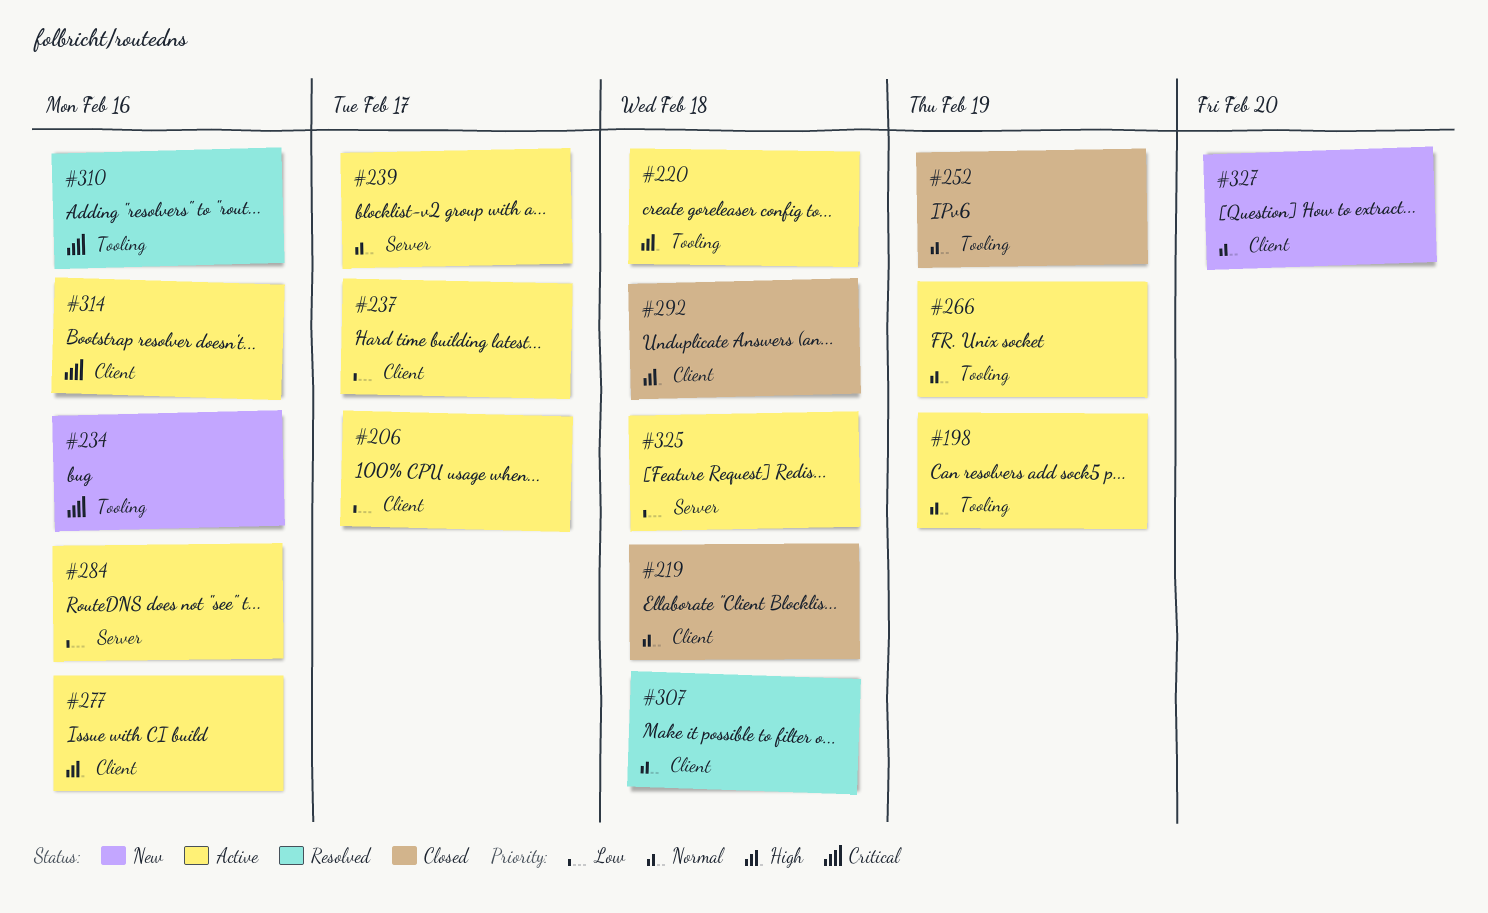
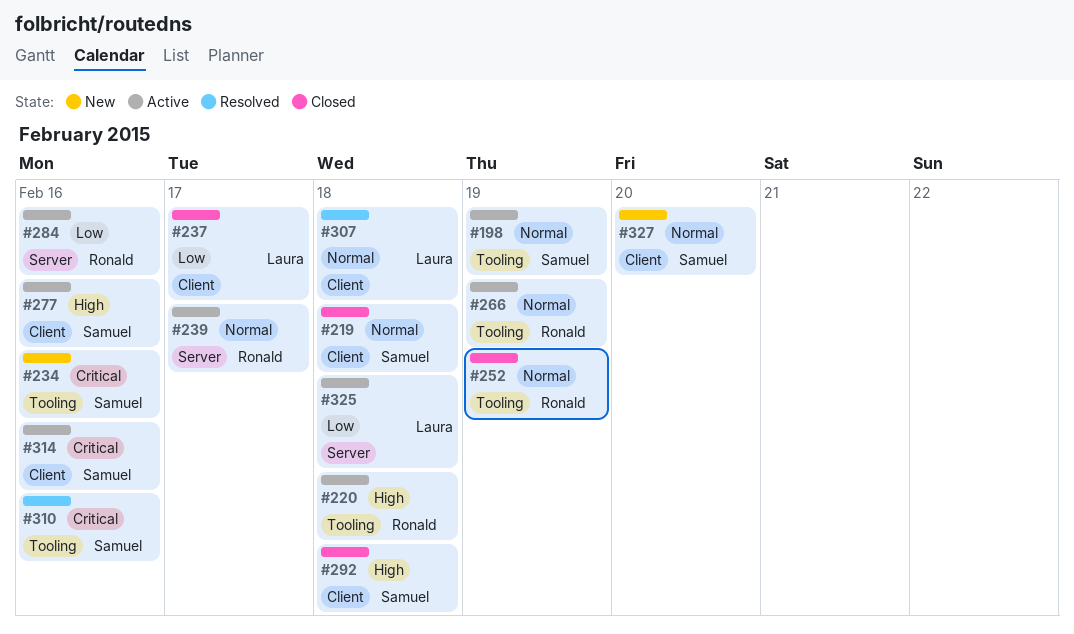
#206: present -> none
#237, status: Active -> Closed

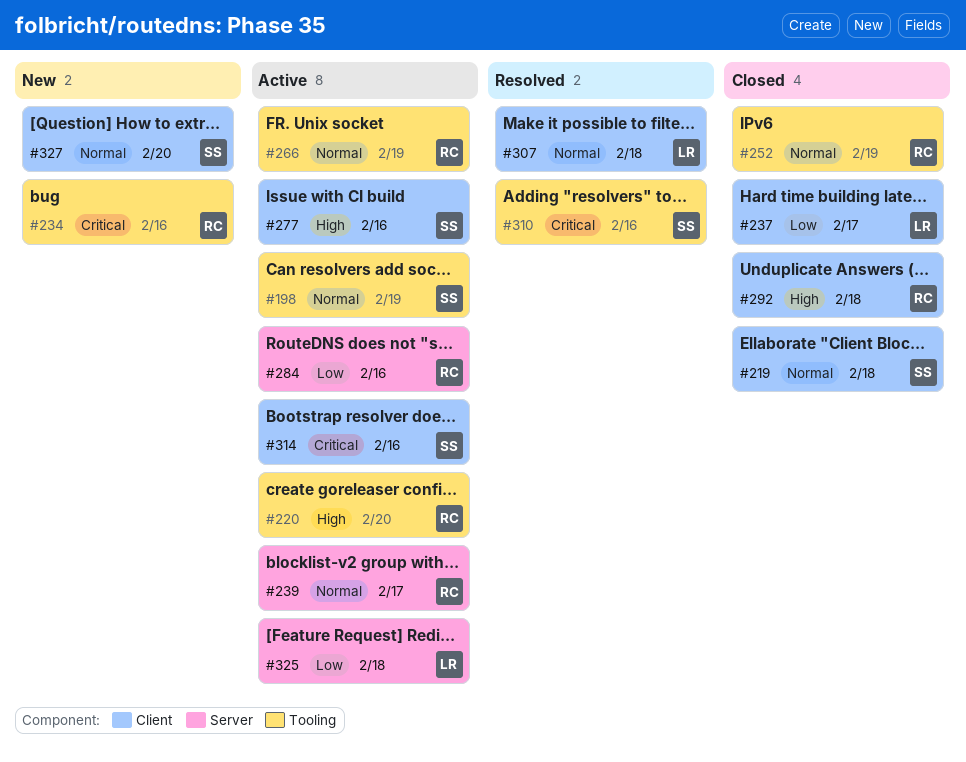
#220, due: Feb 18 -> Feb 20
#234, owner: Samuel -> Ronald
#292, owner: Samuel -> Ronald

